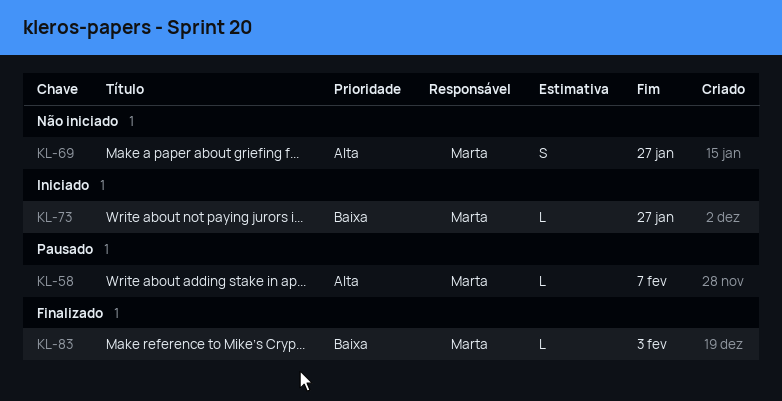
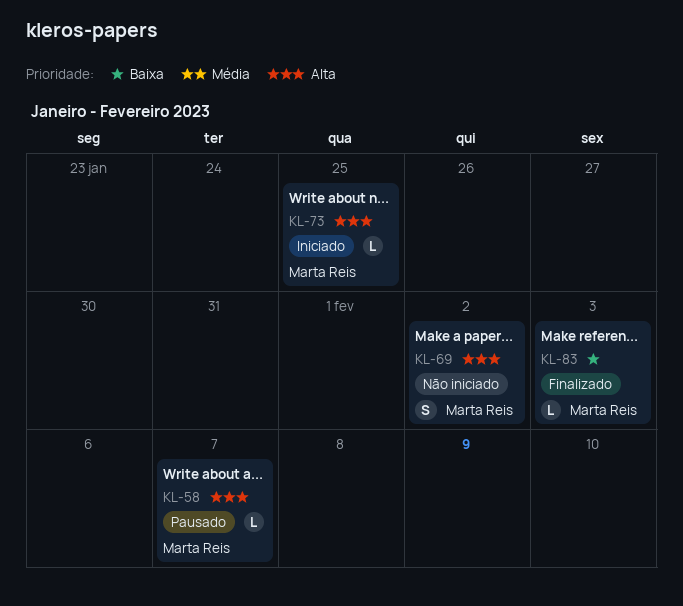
KL-69, due: Jan 27 -> Feb 2
KL-73, priority: Baixa -> Alta
KL-73, due: Jan 27 -> Jan 25

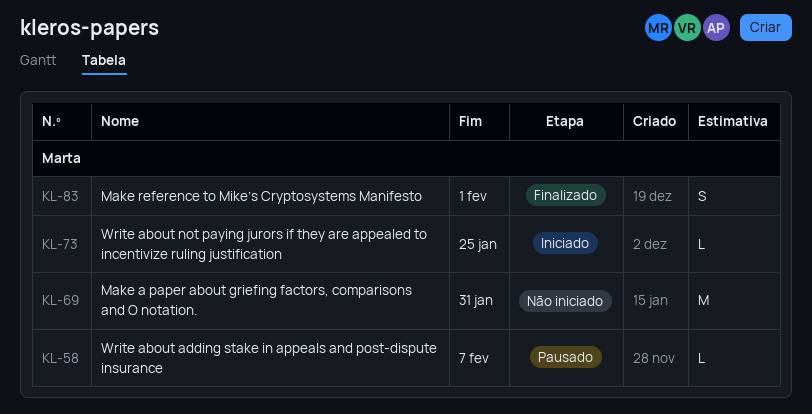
KL-69, estimate: S -> M
KL-69, due: Feb 2 -> Jan 31
KL-83, estimate: L -> S
KL-83, due: Feb 3 -> Feb 1

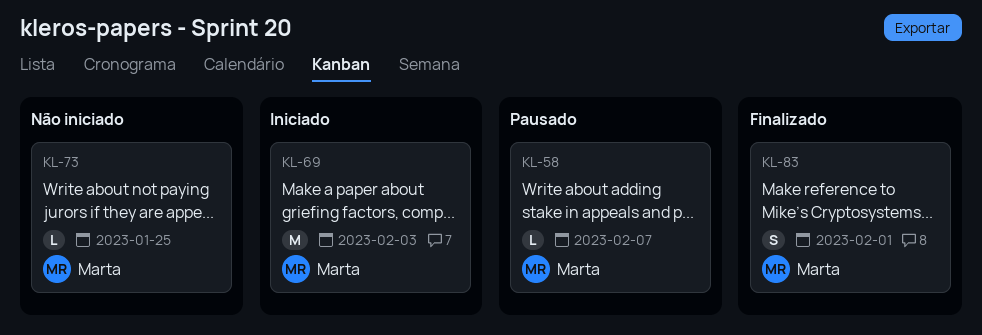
KL-69, status: Não iniciado -> Iniciado
KL-69, due: Jan 31 -> Feb 3
KL-73, status: Iniciado -> Não iniciado

